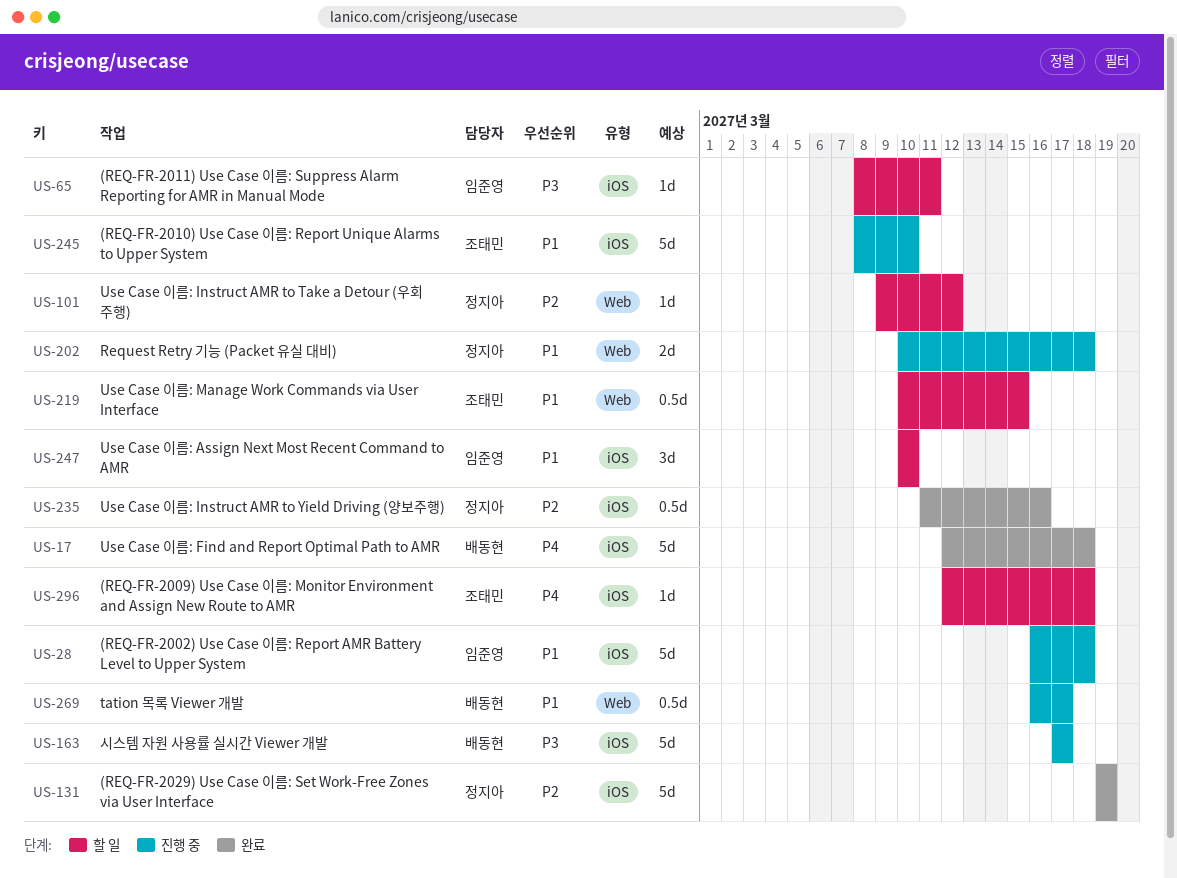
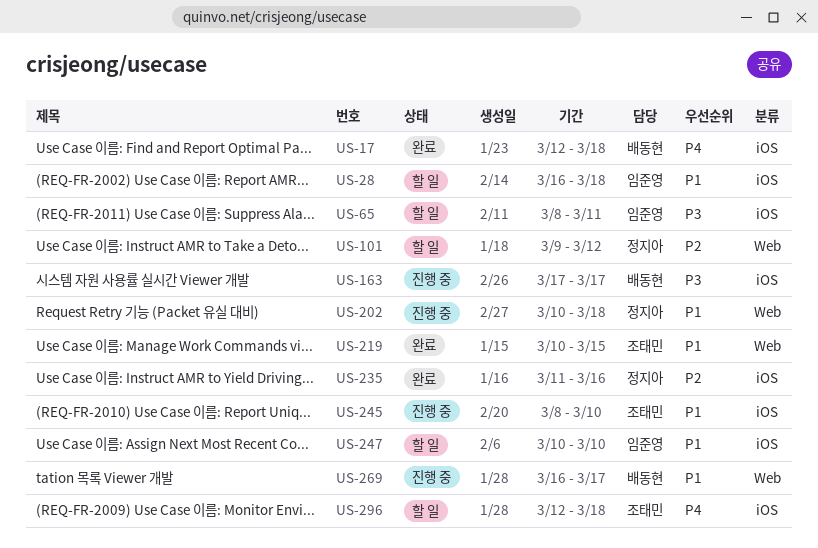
US-28, status: 진행 중 -> 할 일
US-131: present -> none
US-219, status: 할 일 -> 완료

